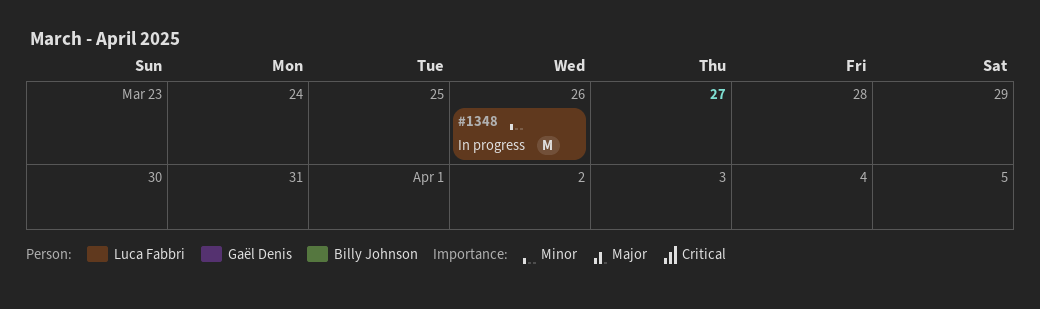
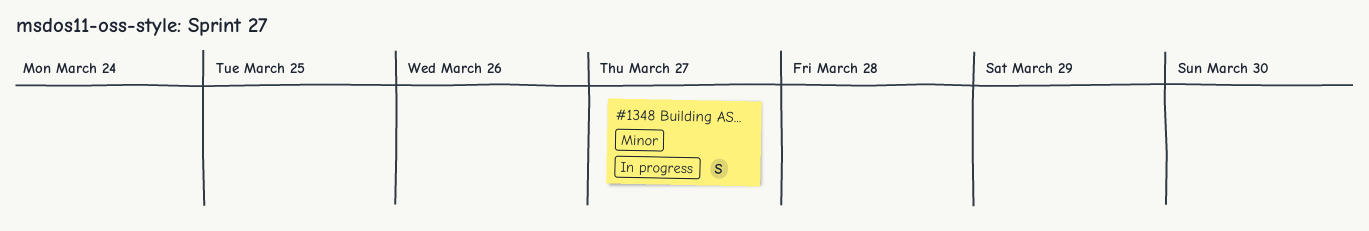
#1348, estimate: M -> S
#1348, due: Mar 26 -> Mar 27

